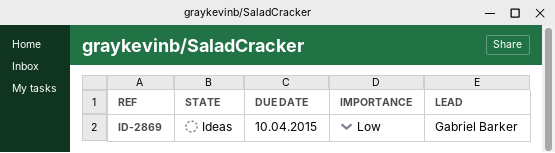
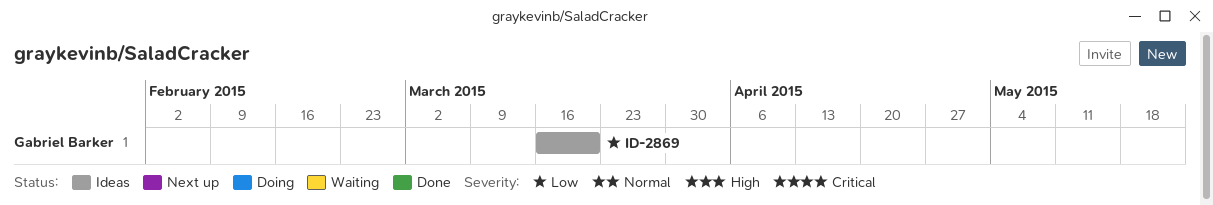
ID-2869, due: Apr 10 -> Mar 20

